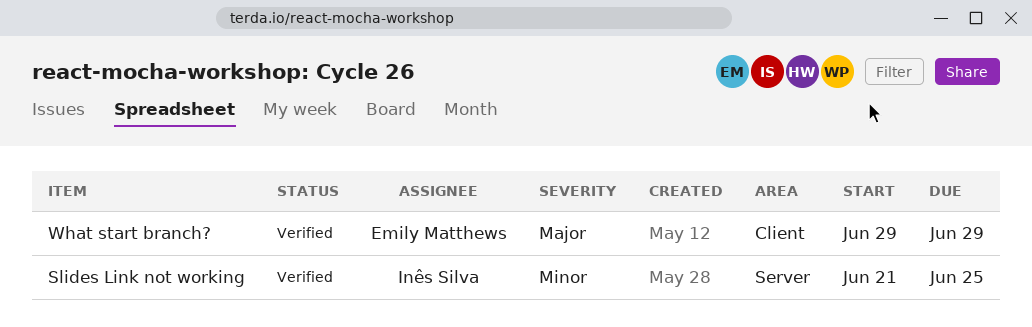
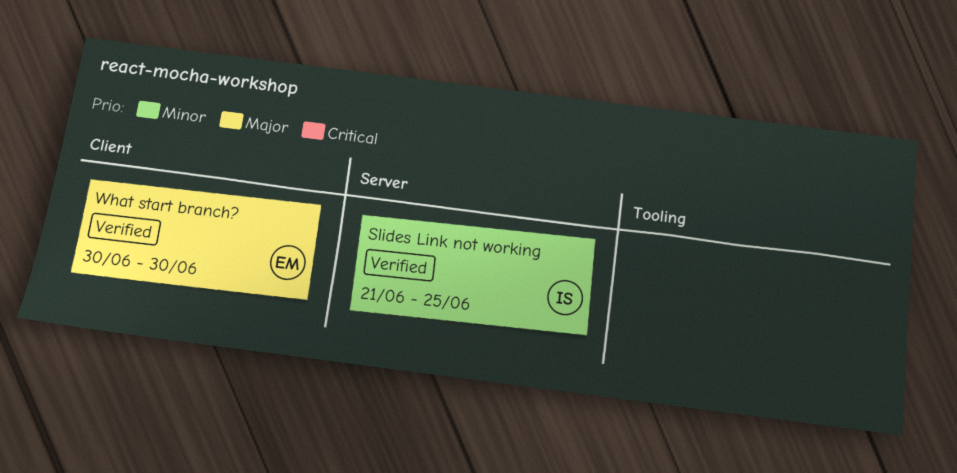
What start branch?, start: Jun 29 -> Jun 30
What start branch?, due: Jun 29 -> Jun 30

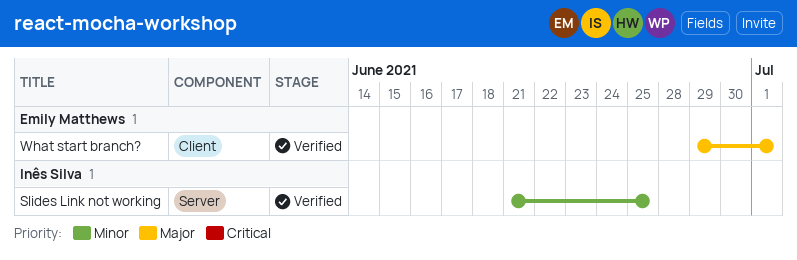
What start branch?, start: Jun 30 -> Jun 29
What start branch?, due: Jun 30 -> Jul 1

